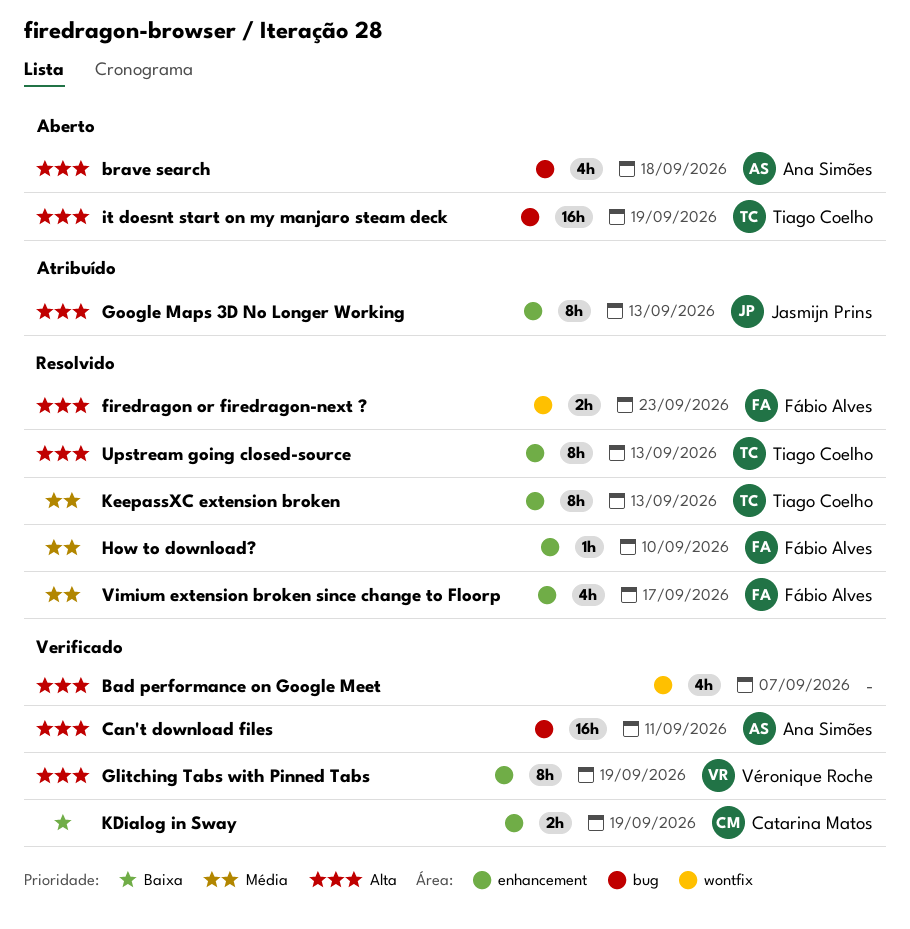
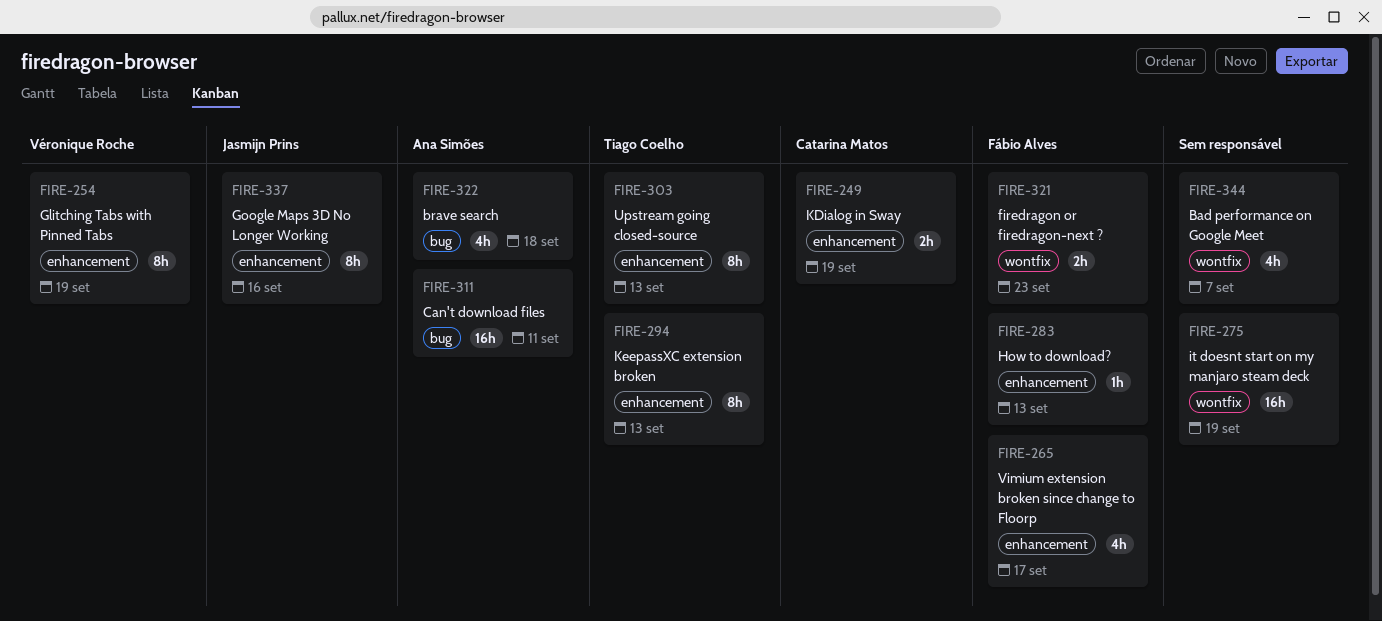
Google Maps 3D No Longer Working, due: Sep 13 -> Sep 16
How to download?, due: Sep 10 -> Sep 13
it doesnt start on my manjaro steam deck, owner: Tiago Coelho -> none
it doesnt start on my manjaro steam deck, label: bug -> wontfix

